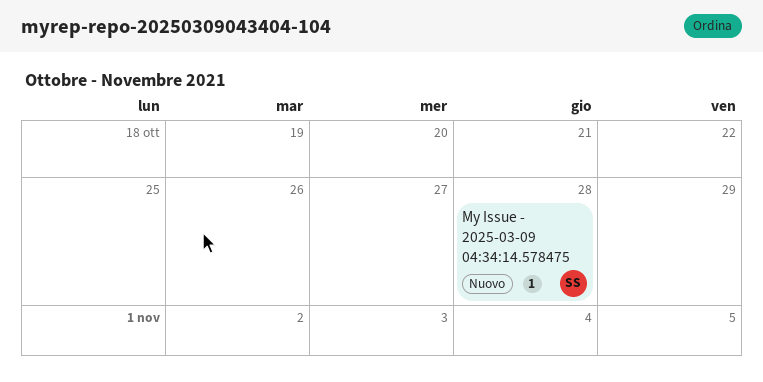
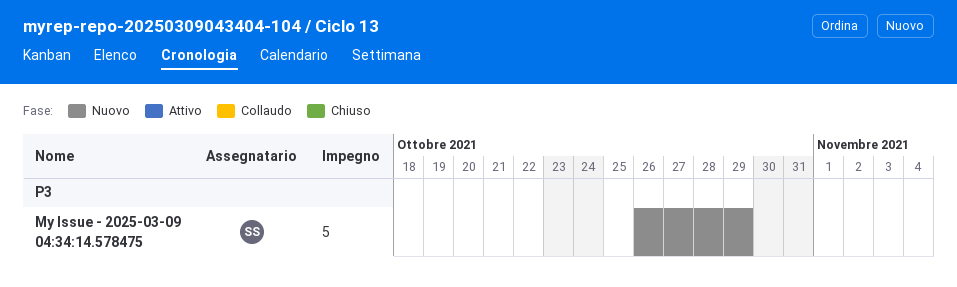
My Issue - 2025-03-09 04:34:14.578475, estimate: 1 -> 5
My Issue - 2025-03-09 04:34:14.578475, due: Oct 28 -> Oct 29

